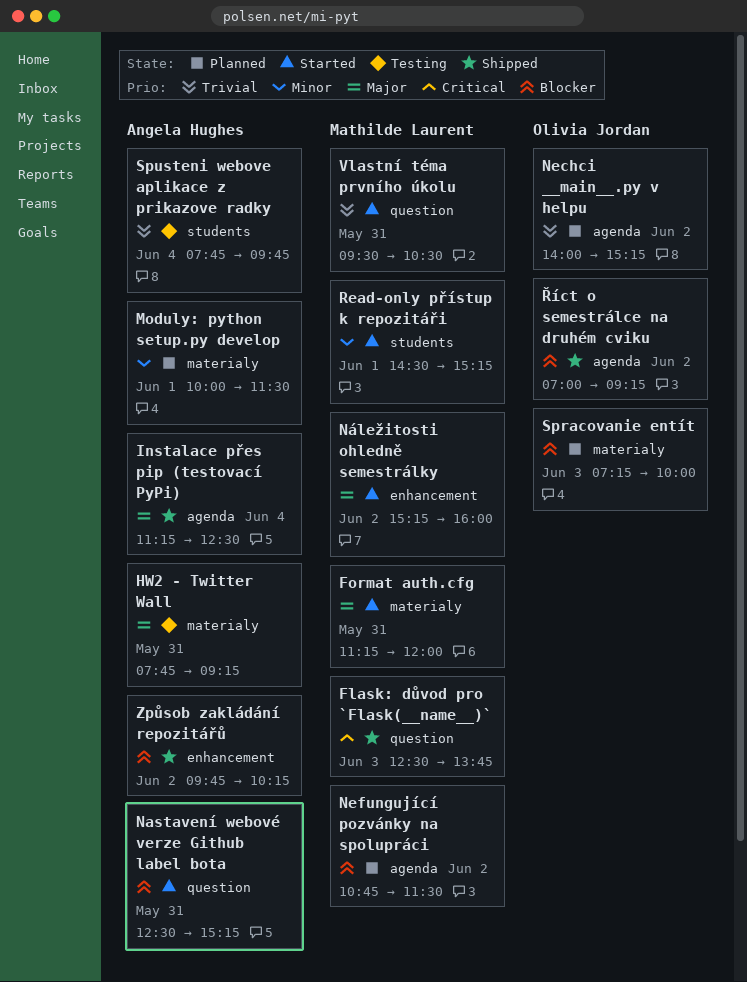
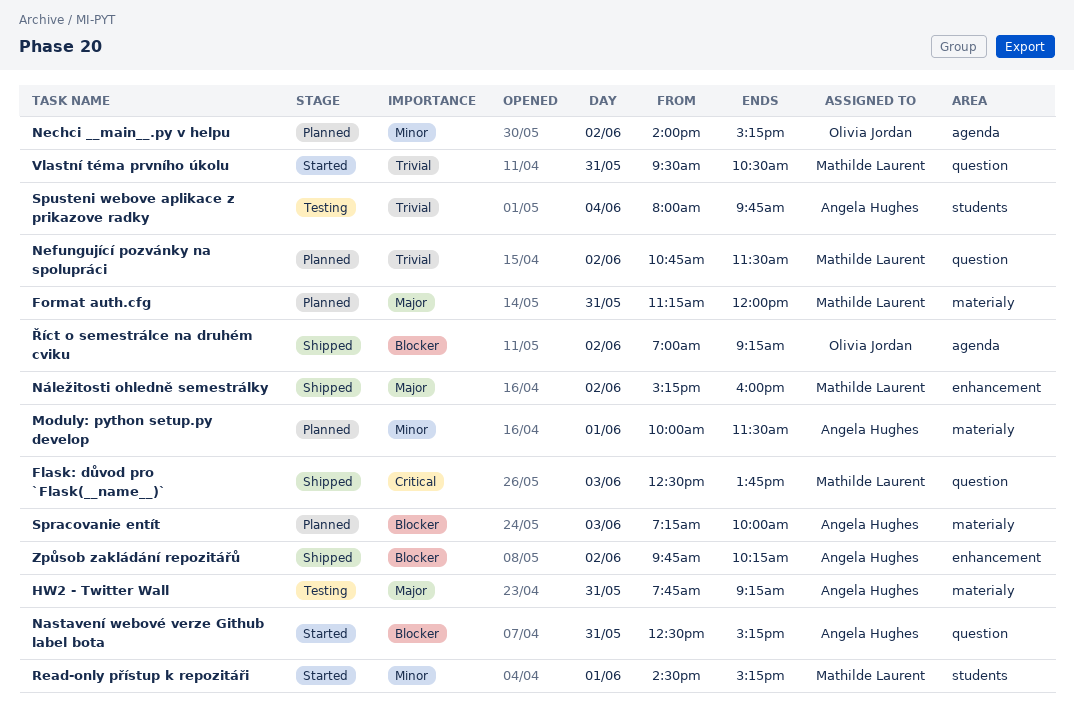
Format auth.cfg, status: Started -> Planned
Instalace přes pip (testovací PyPi): present -> none
Nechci __main__.py v helpu, priority: Trivial -> Minor
Nefungující pozvánky na spolupráci, priority: Blocker -> Trivial
Nefungující pozvánky na spolupráci, label: agenda -> question
Náležitosti ohledně semestrálky, status: Started -> Shipped
Spracovanie entít, owner: Olivia Jordan -> Angela Hughes
Spusteni webove aplikace z prikazove radky, begins: 07:45 -> 08:00

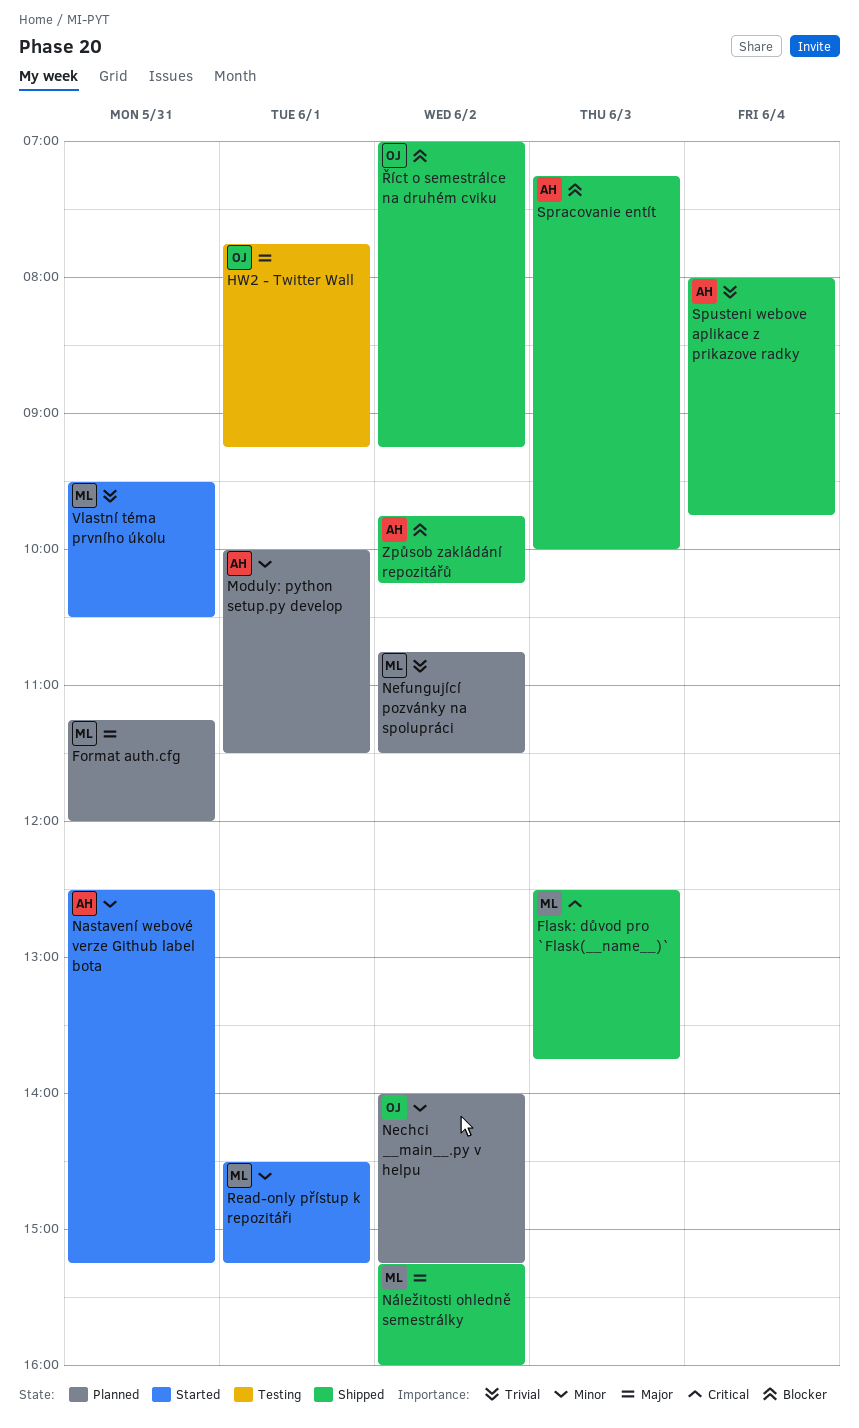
HW2 - Twitter Wall, owner: Angela Hughes -> Olivia Jordan
HW2 - Twitter Wall, day: May 31 -> Jun 1
Nastavení webové verze Github label bota, priority: Blocker -> Minor
Spracovanie entít, status: Planned -> Shipped
Spusteni webove aplikace z prikazove radky, status: Testing -> Shipped

